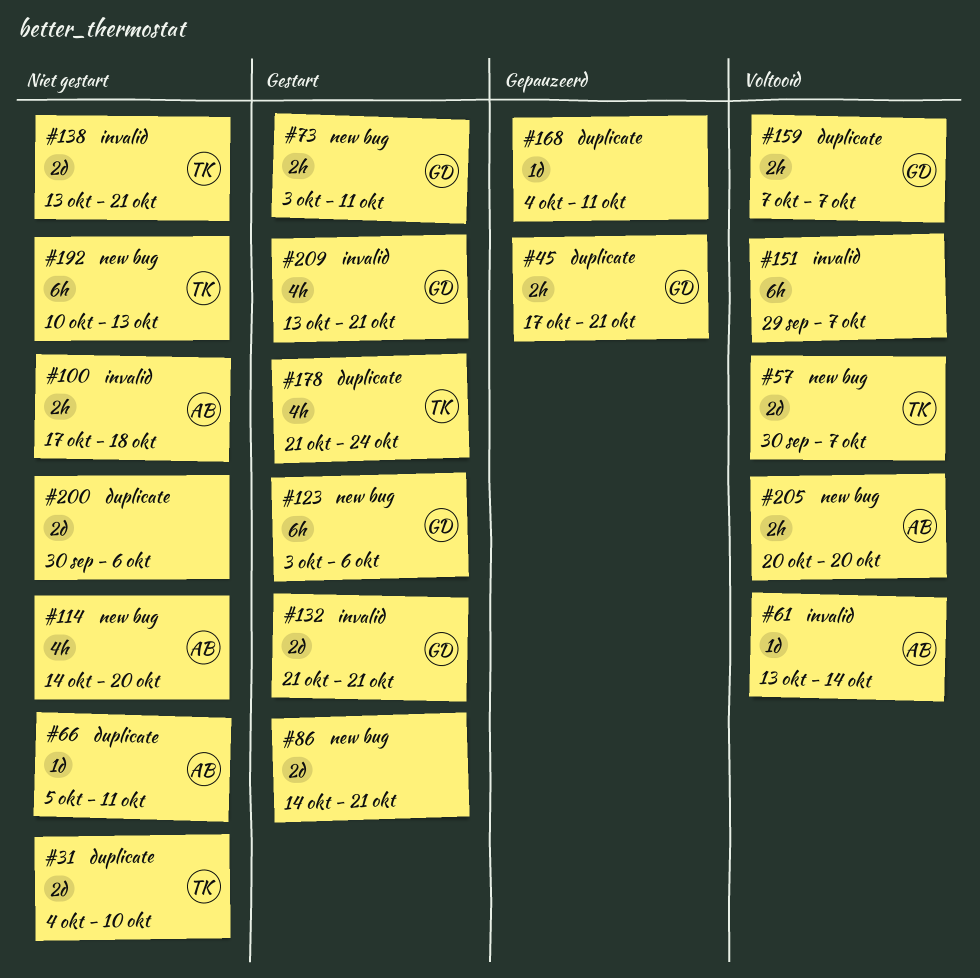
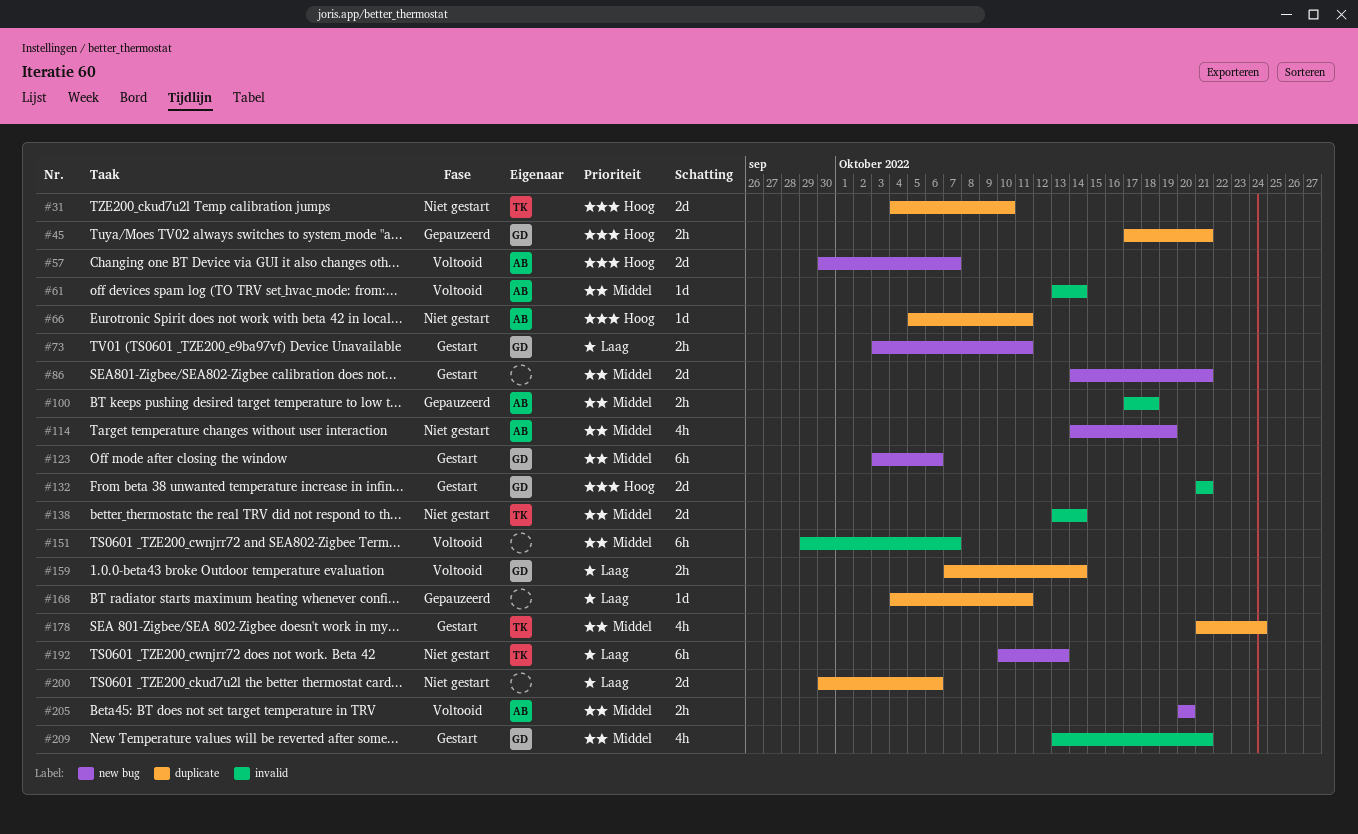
#57, owner: TK -> AB
#100, status: Niet gestart -> Gepauzeerd
#114, due: Oct 20 -> Oct 19
#138, due: Oct 21 -> Oct 14
#159, due: Oct 7 -> Oct 14

